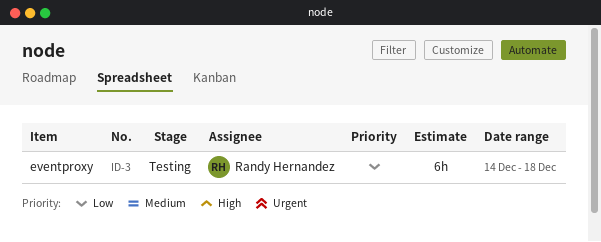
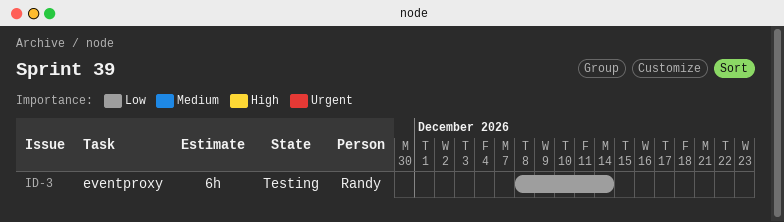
ID-3, start: Dec 14 -> Dec 8
ID-3, due: Dec 18 -> Dec 14

